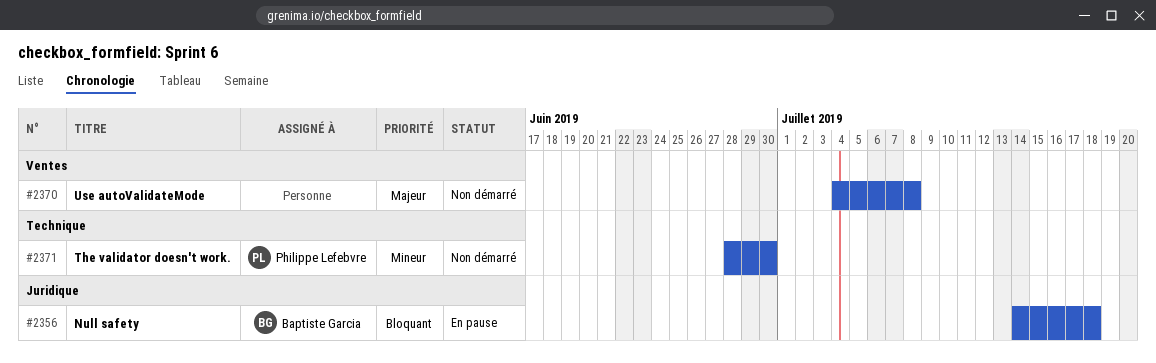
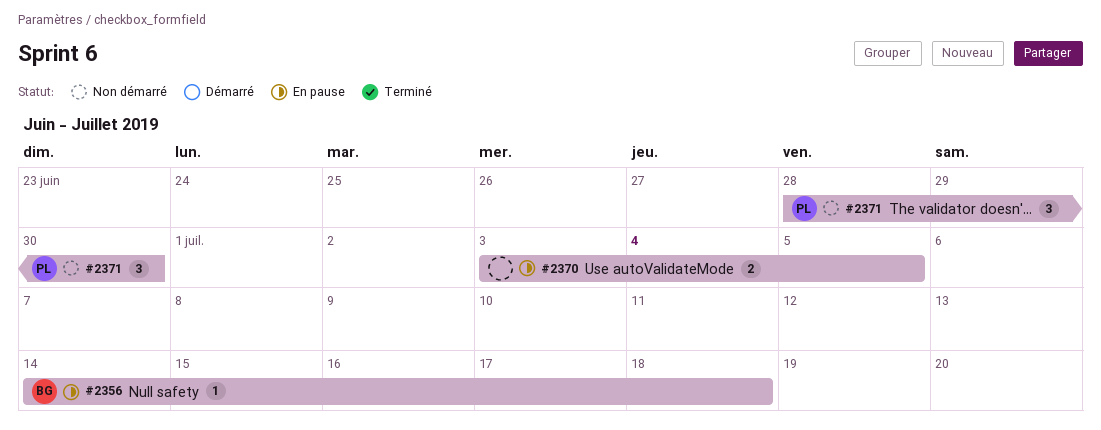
#2370, status: Non démarré -> En pause
#2370, start: Jul 4 -> Jul 3
#2370, due: Jul 8 -> Jul 5

